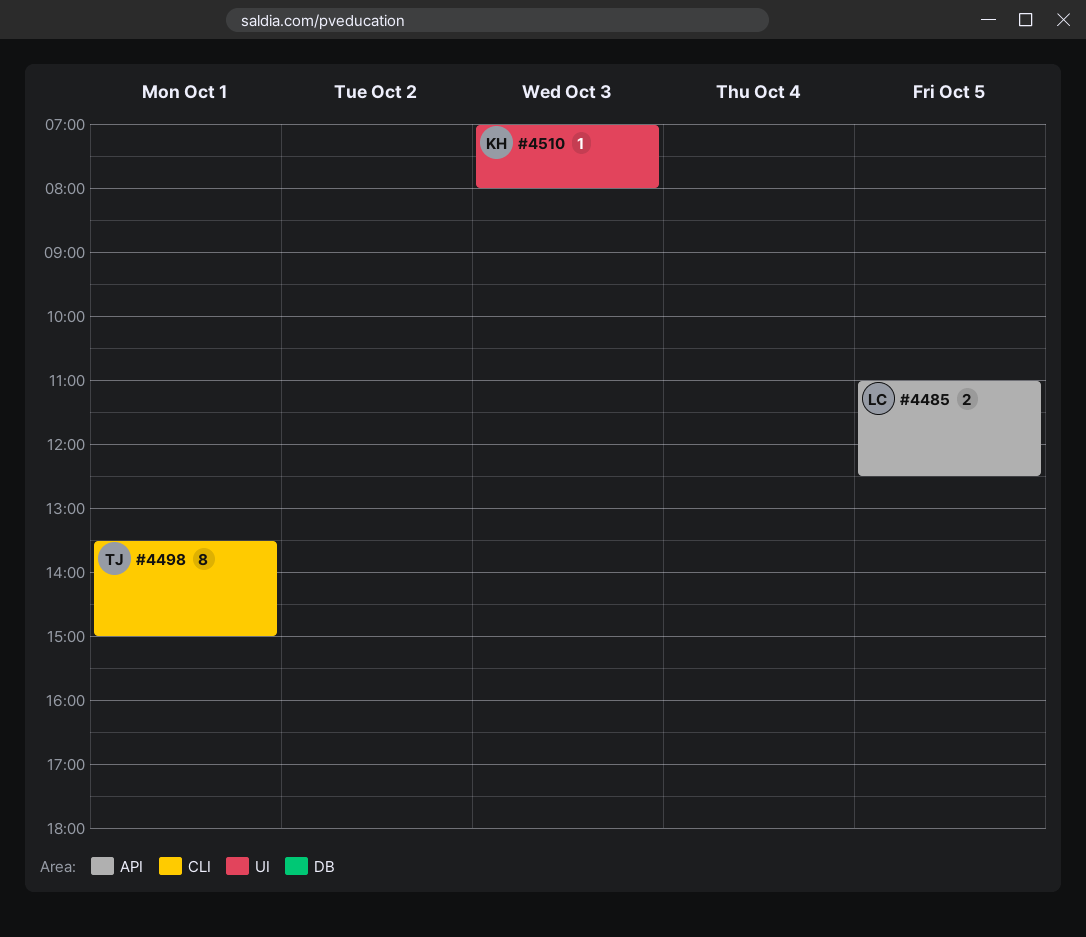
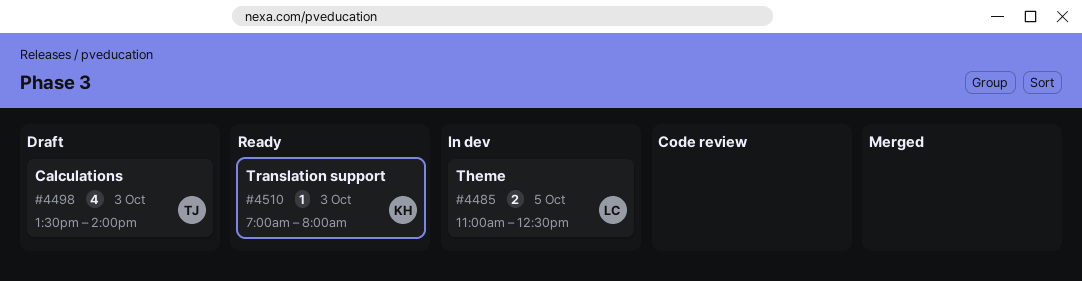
#4498, estimate: 8 -> 4
#4498, day: Oct 1 -> Oct 3
#4498, ends: 15:00 -> 14:00

